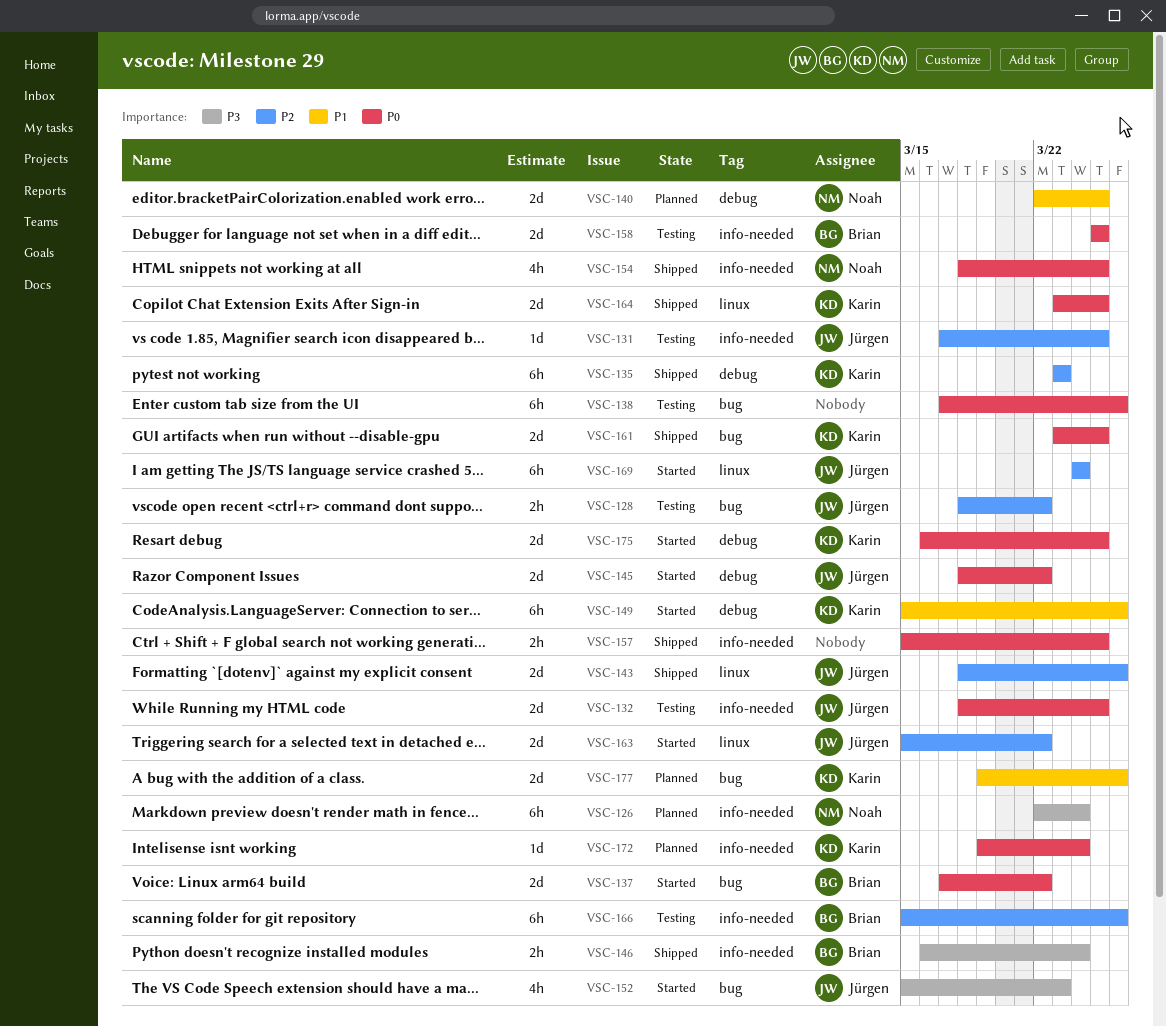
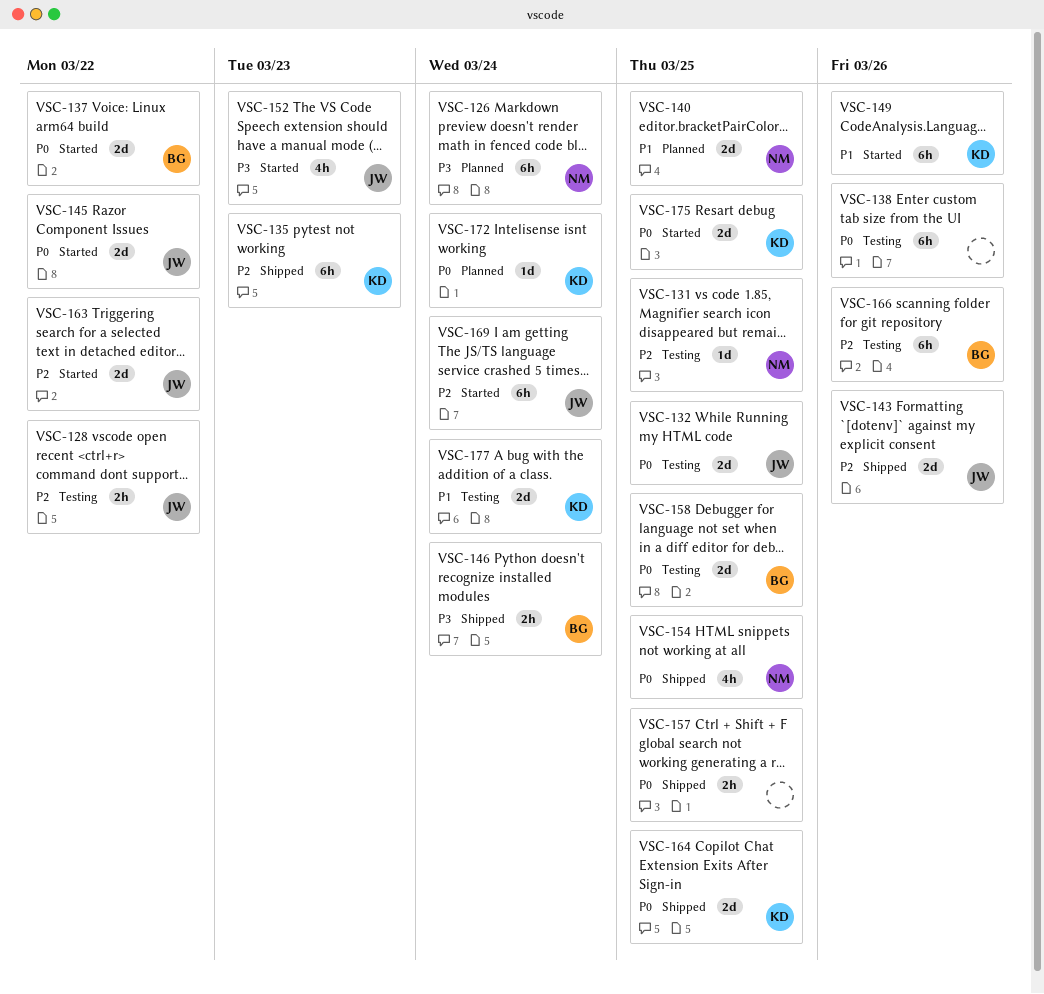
VSC-131, owner: Jürgen -> Noah
VSC-161: present -> none
VSC-177, status: Planned -> Testing
VSC-177, due: Mar 26 -> Mar 24

